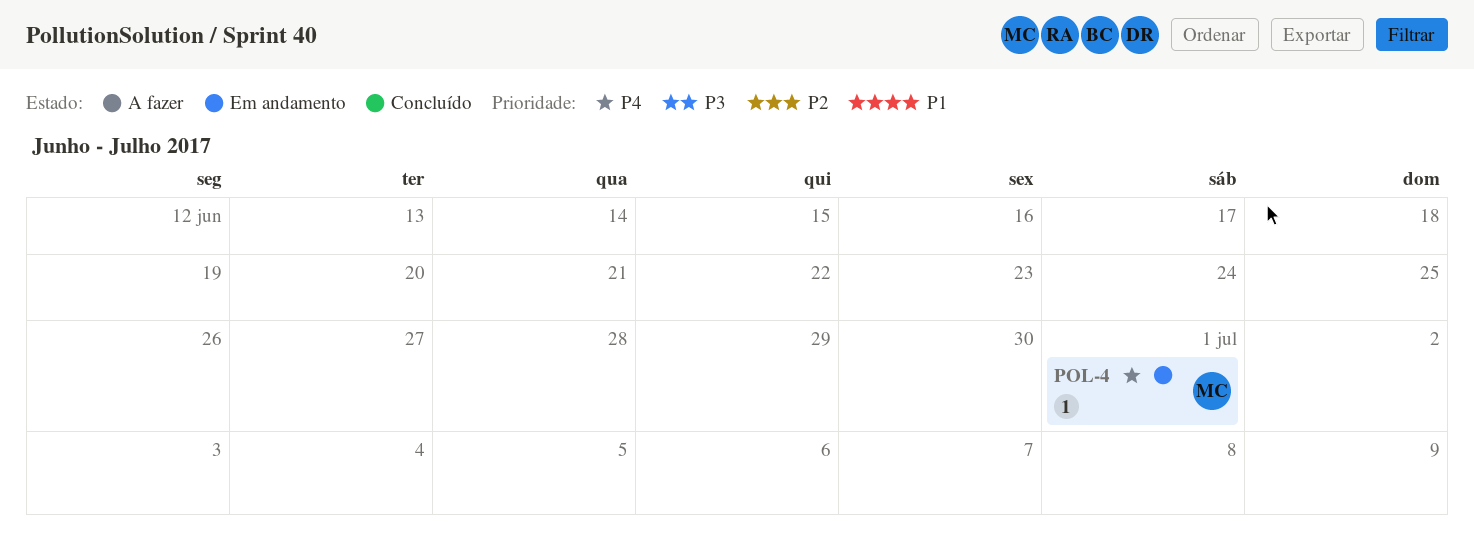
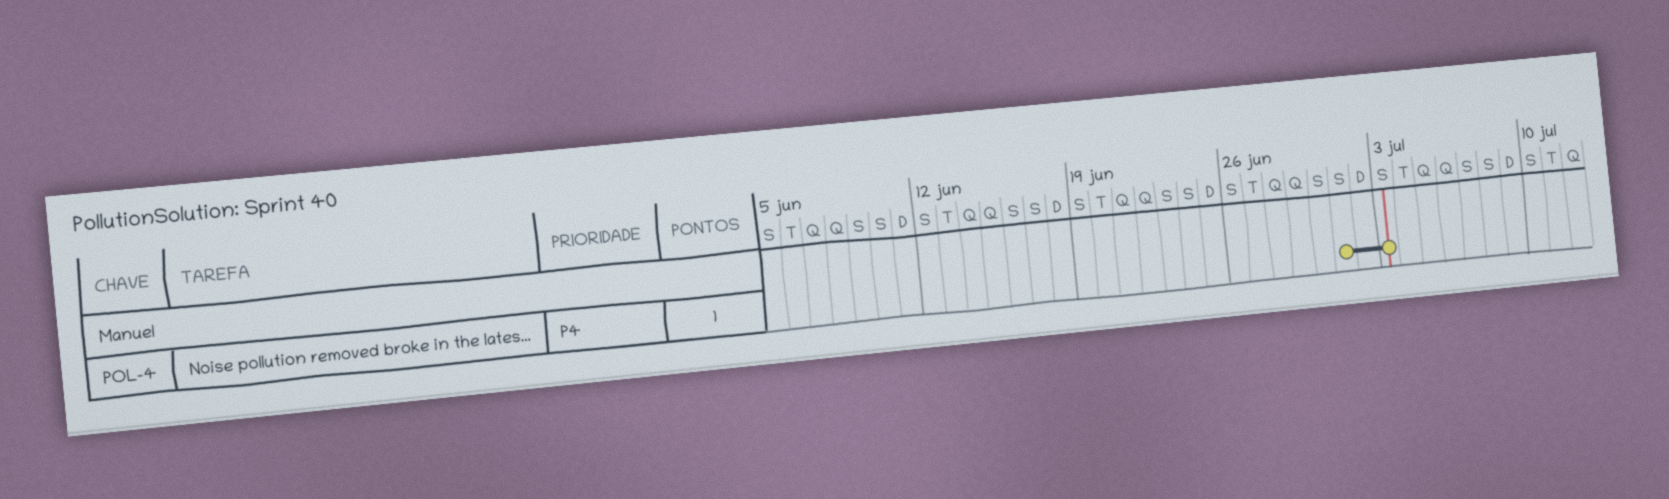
POL-4, due: Jul 1 -> Jul 3

